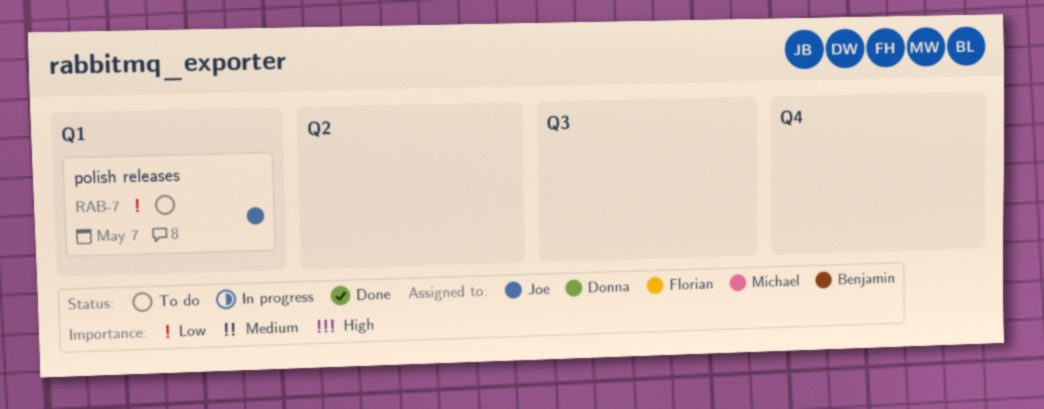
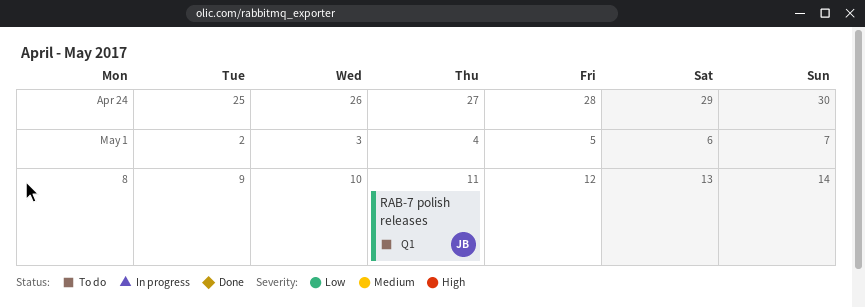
RAB-7, due: May 7 -> May 11

